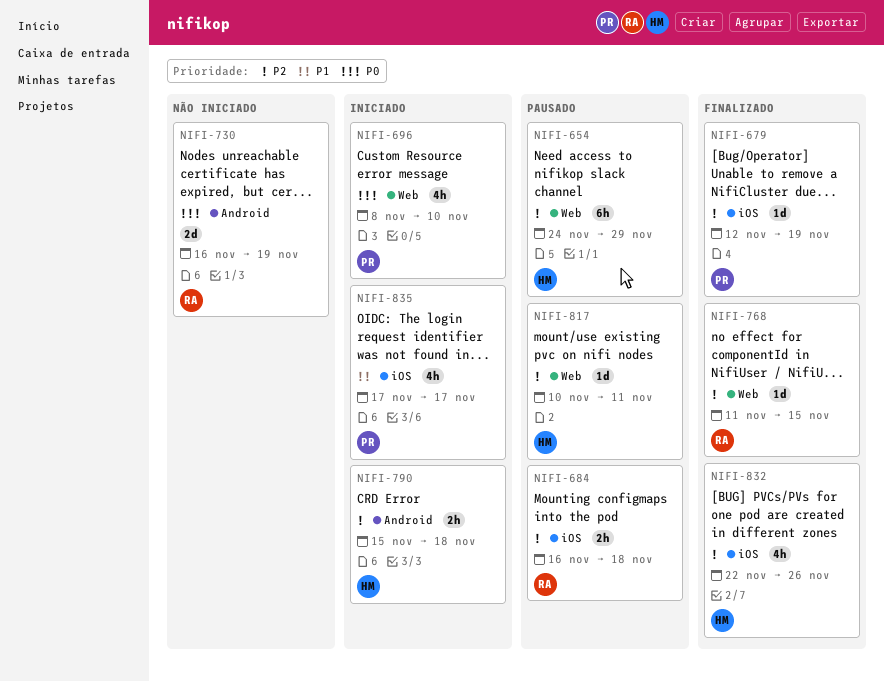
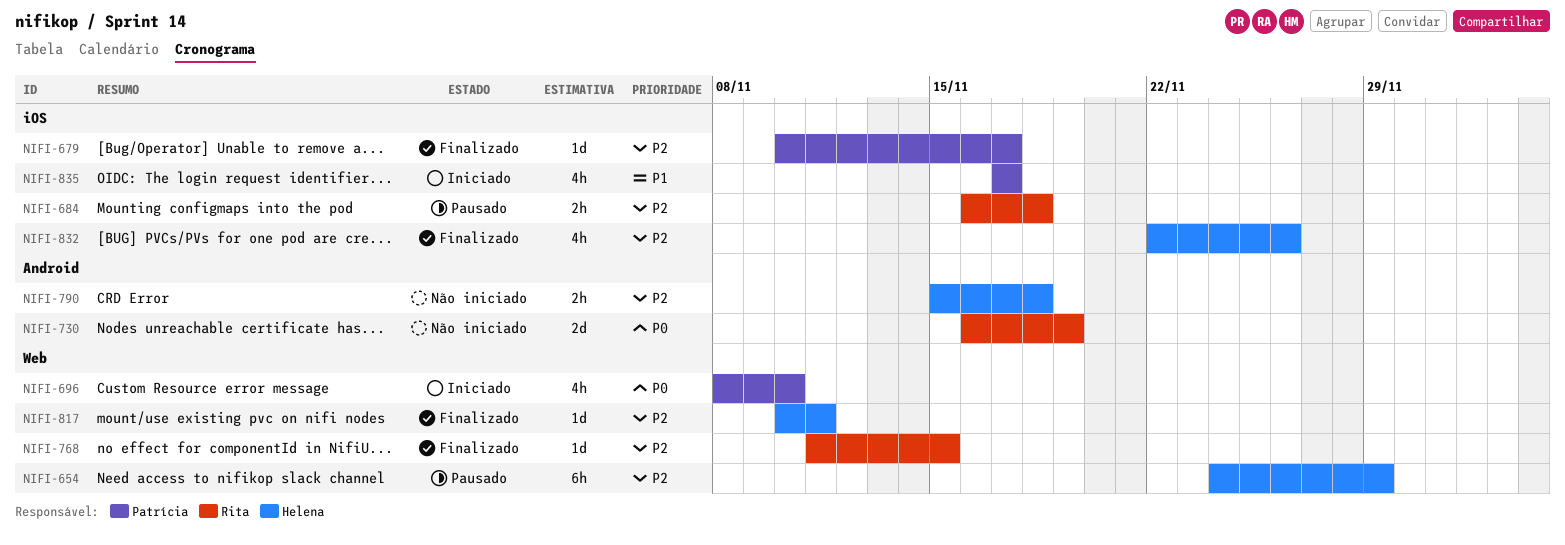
NIFI-679, start: Nov 12 -> Nov 10
NIFI-679, due: Nov 19 -> Nov 17
NIFI-790, status: Iniciado -> Não iniciado
NIFI-817, status: Pausado -> Finalizado

